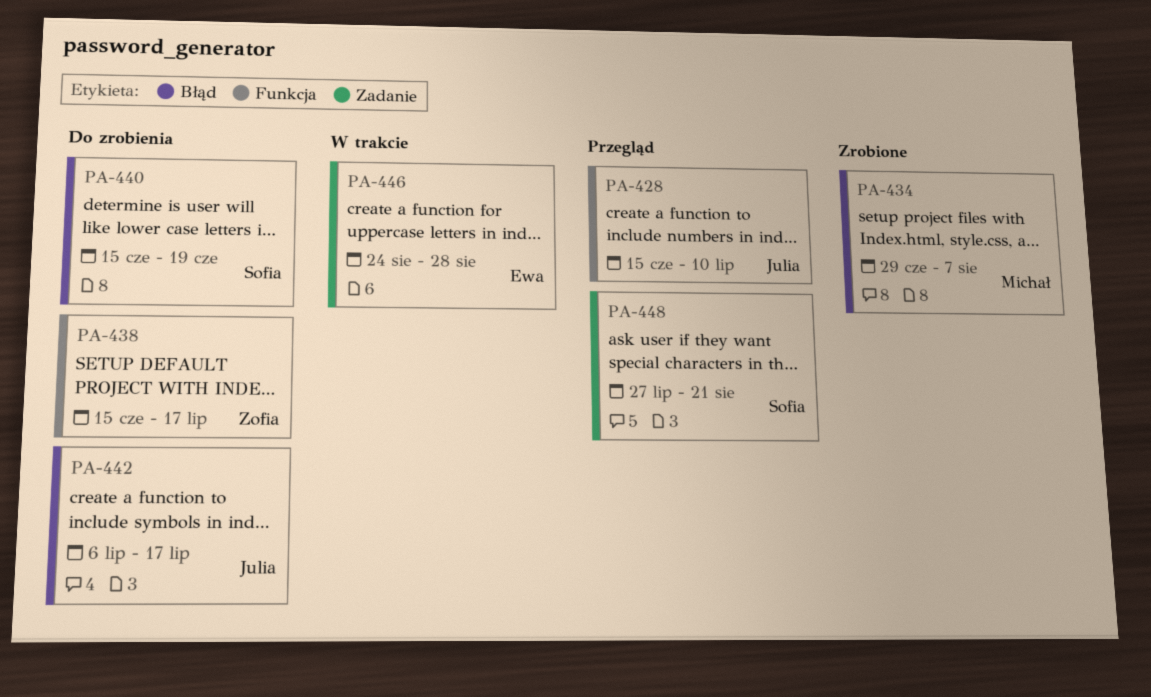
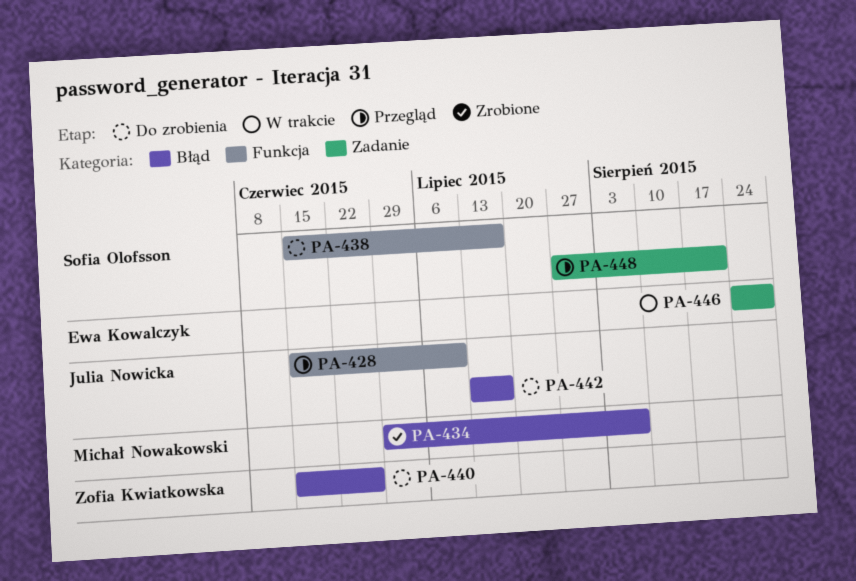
PA-438, owner: Zofia Kwiatkowska -> Sofia Olofsson
PA-440, owner: Sofia Olofsson -> Zofia Kwiatkowska
PA-440, due: Jun 19 -> Jun 26
PA-442, start: Jul 6 -> Jul 13

